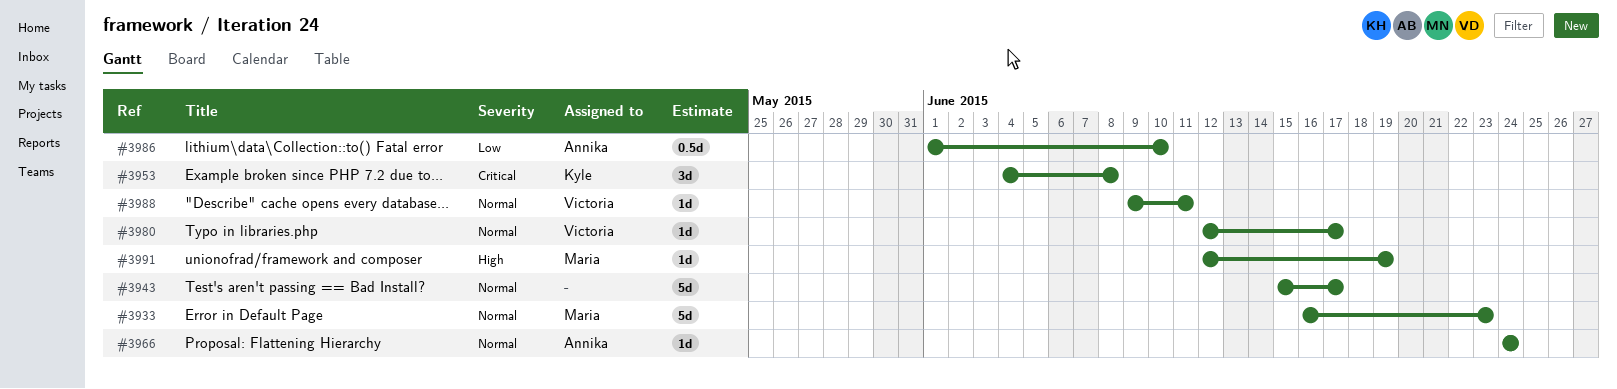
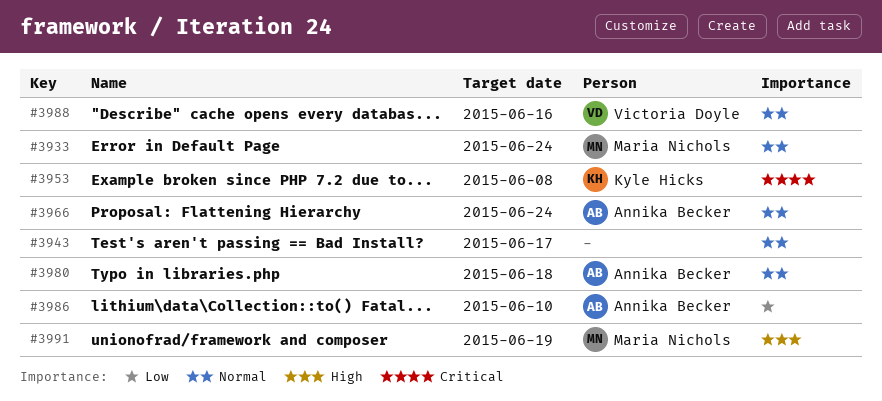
#3933, due: Jun 23 -> Jun 24
#3980, owner: Victoria Doyle -> Annika Becker
#3980, due: Jun 17 -> Jun 18
#3988, due: Jun 11 -> Jun 16

